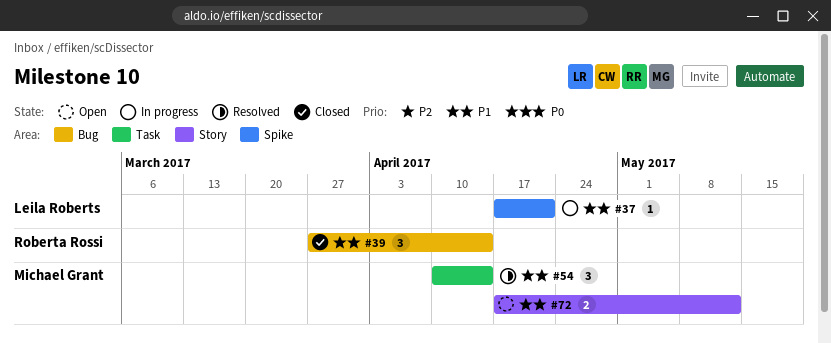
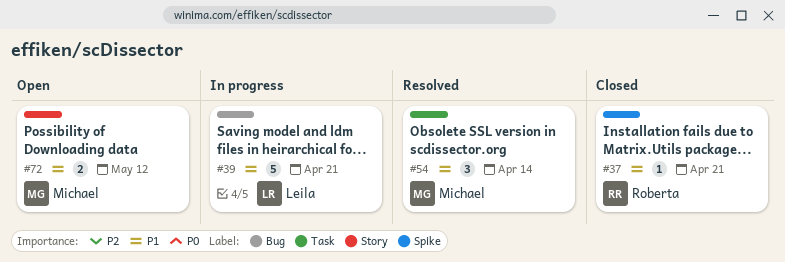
#37, status: In progress -> Closed
#37, owner: Leila Roberts -> Roberta Rossi
#39, status: Closed -> In progress
#39, owner: Roberta Rossi -> Leila Roberts
#39, estimate: 3 -> 5
#39, due: Apr 14 -> Apr 21

